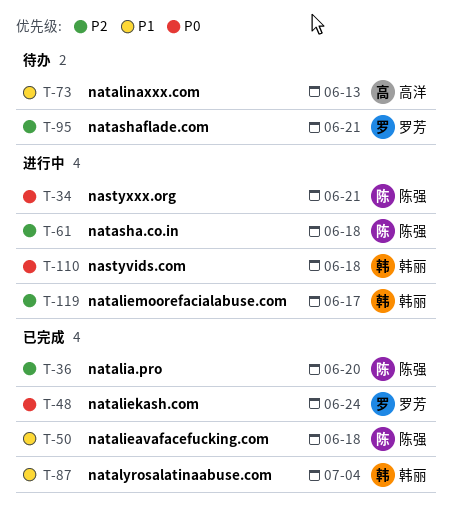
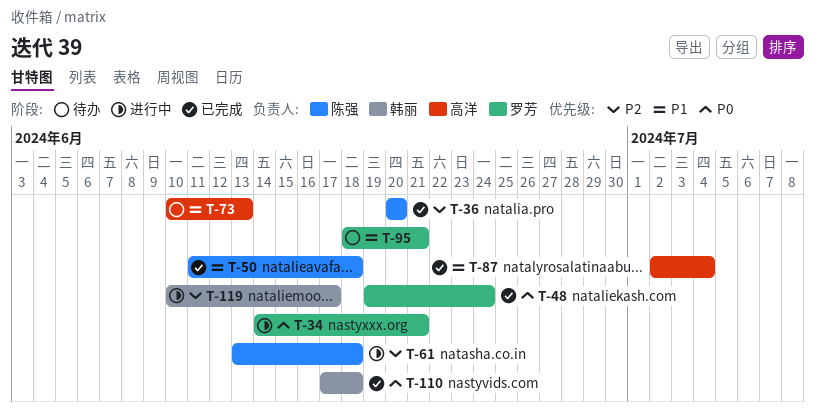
T-34, owner: 陈强 -> 罗芳
T-87, owner: 韩丽 -> 高洋
T-95, priority: P2 -> P1
T-110, status: 进行中 -> 已完成

